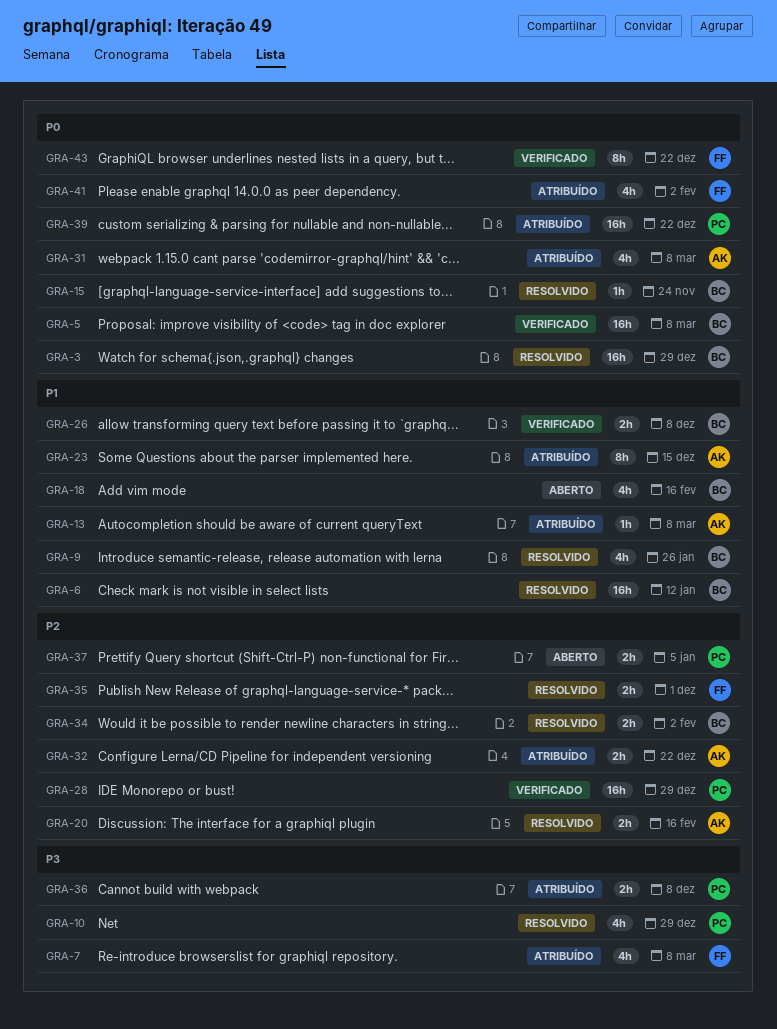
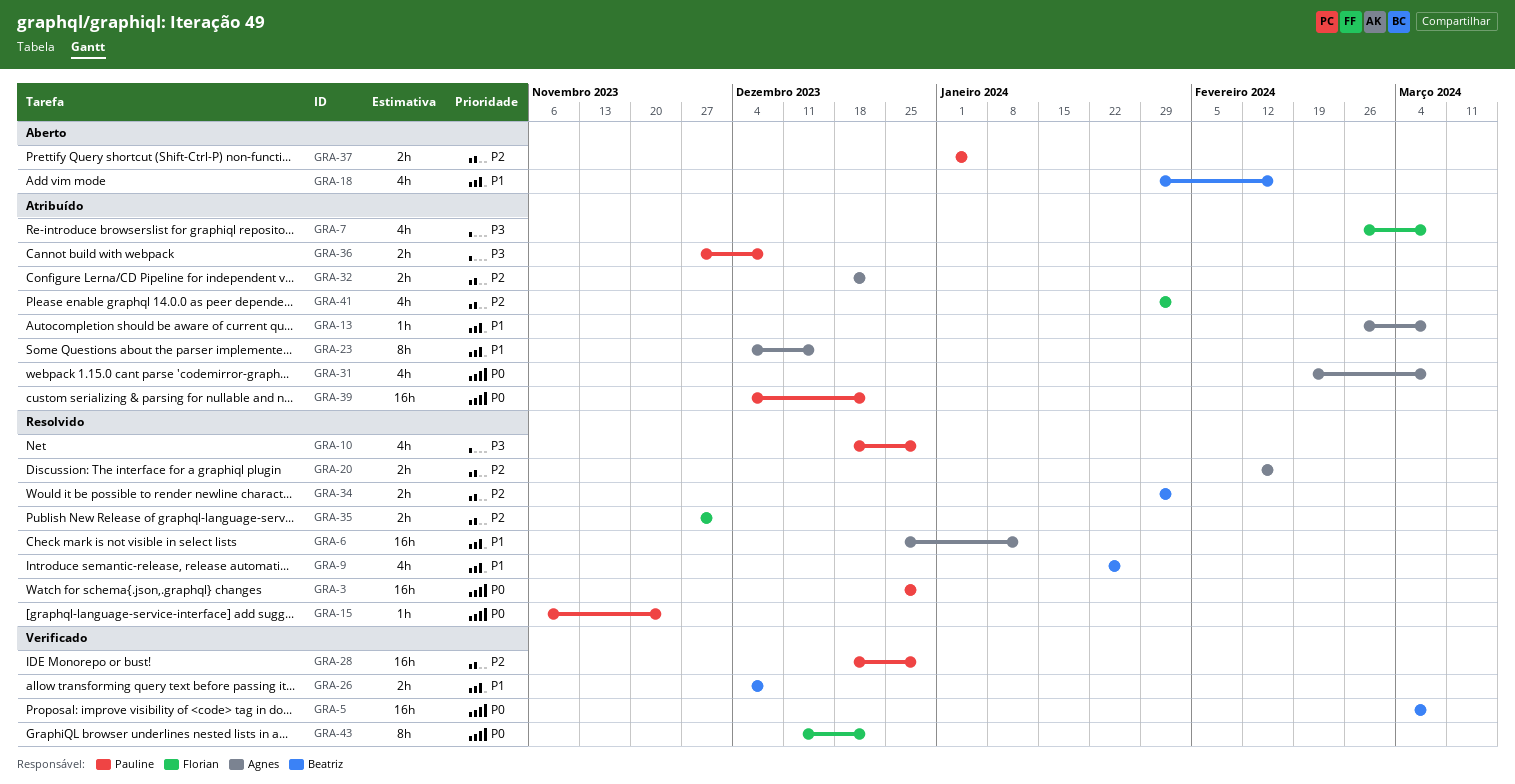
GRA-3, owner: Beatriz -> Pauline
GRA-6, owner: Beatriz -> Agnes
GRA-15, owner: Beatriz -> Pauline
GRA-41, priority: P0 -> P2

